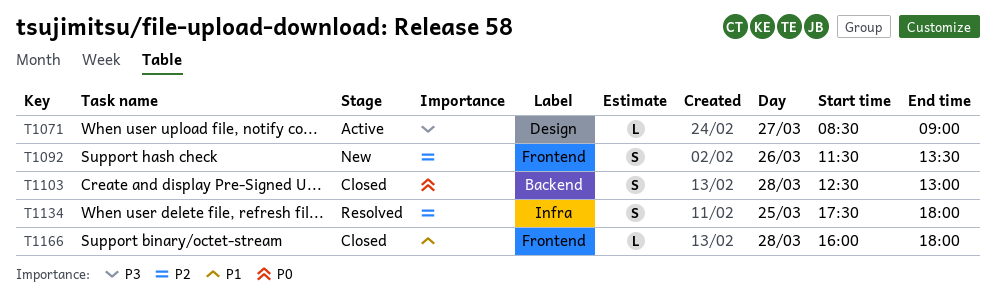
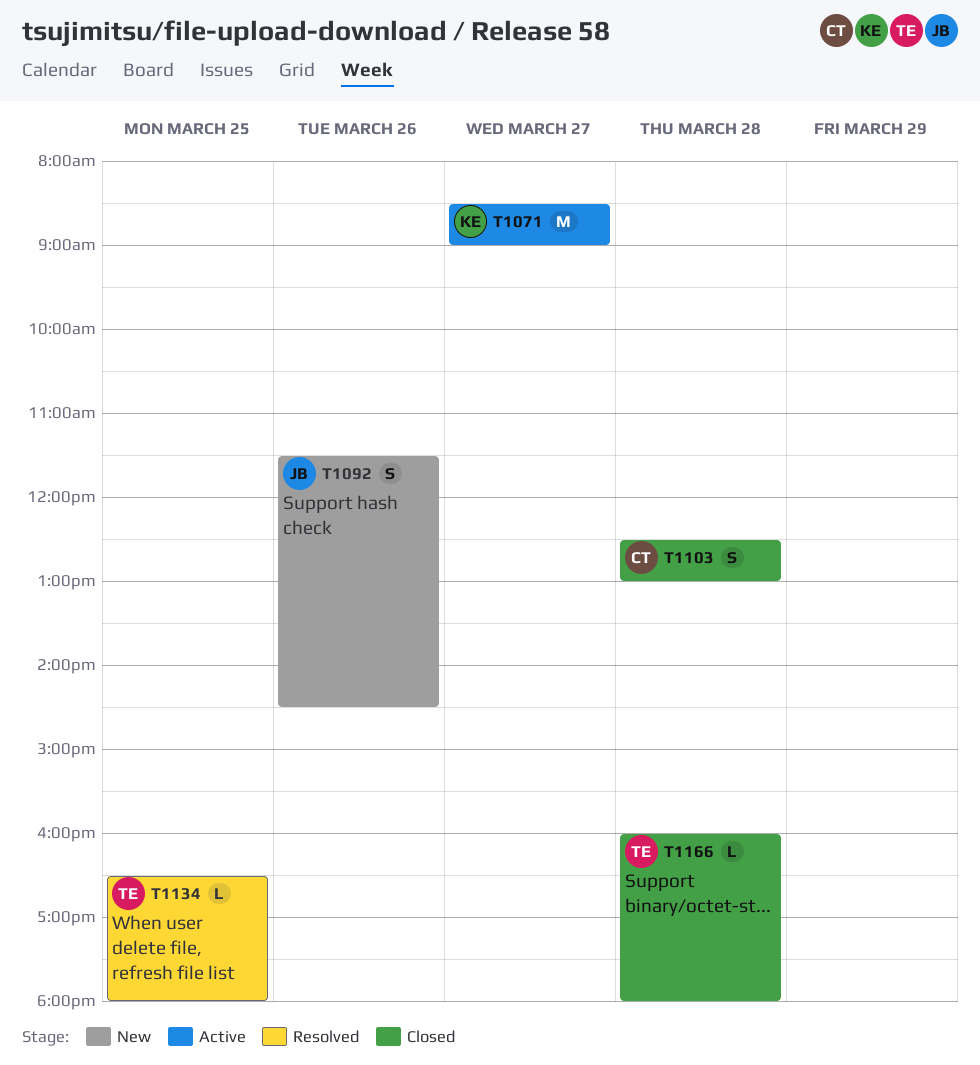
T1071, estimate: L -> M
T1092, ends: 13:30 -> 14:30
T1134, estimate: S -> L
T1134, begins: 17:30 -> 16:30

